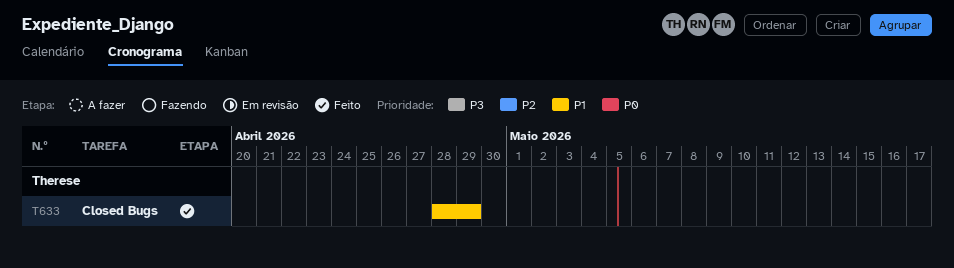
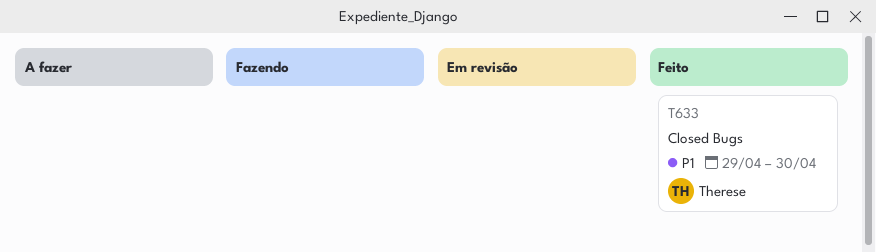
T633, start: Apr 28 -> Apr 29
T633, due: Apr 29 -> Apr 30

